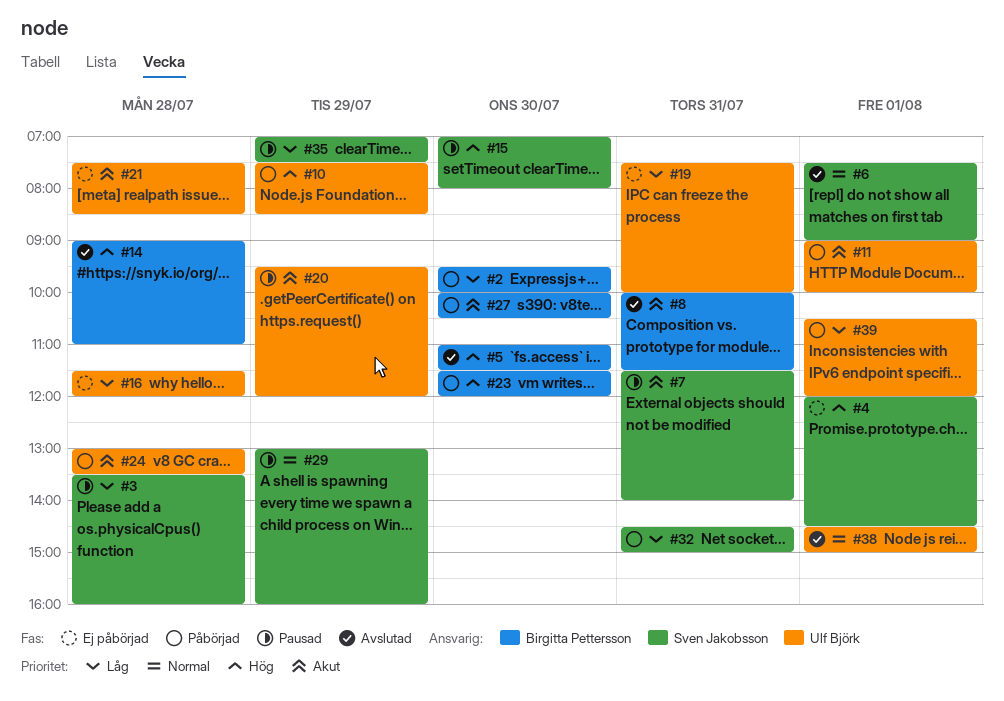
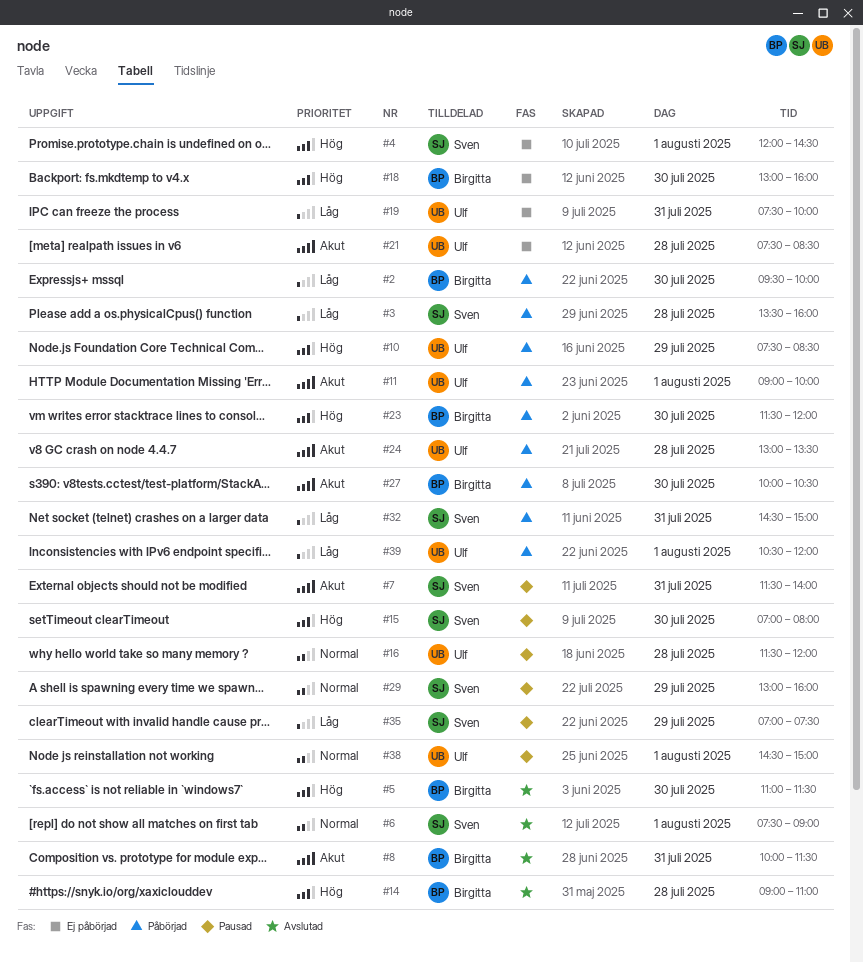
#3, status: Pausad -> Påbörjad
#16, status: Ej påbörjad -> Pausad
#16, priority: Låg -> Normal
#18: none -> present
#20: present -> none
#38, status: Avslutad -> Pausad

